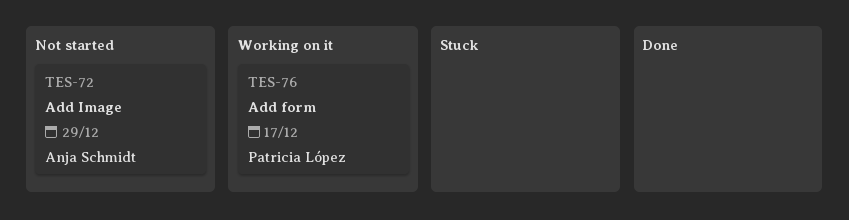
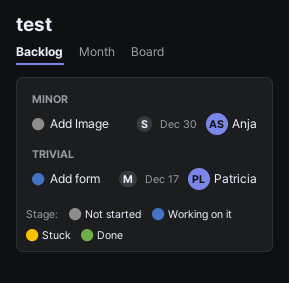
Add Image, due: Dec 29 -> Dec 30

